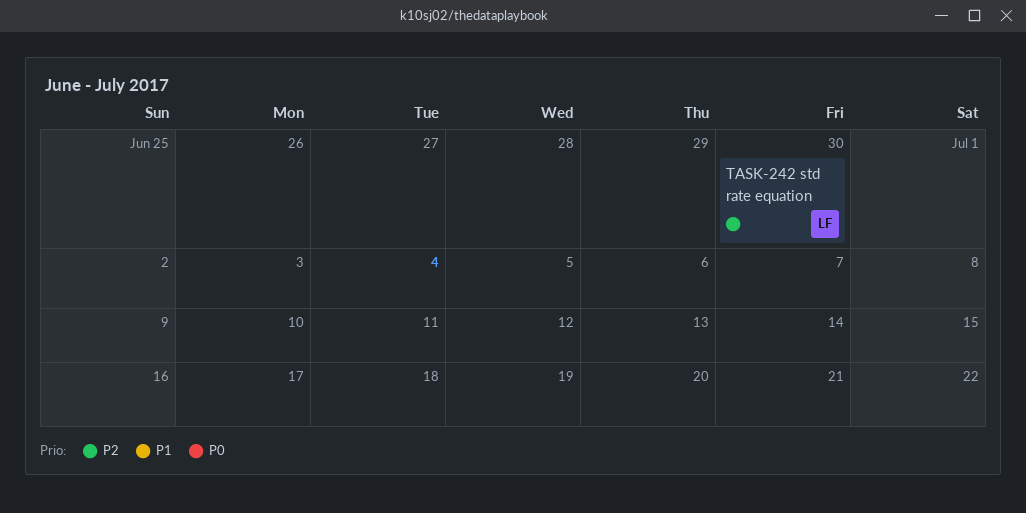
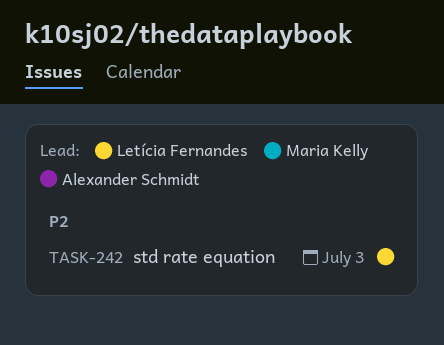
TASK-242, due: Jun 30 -> Jul 3

